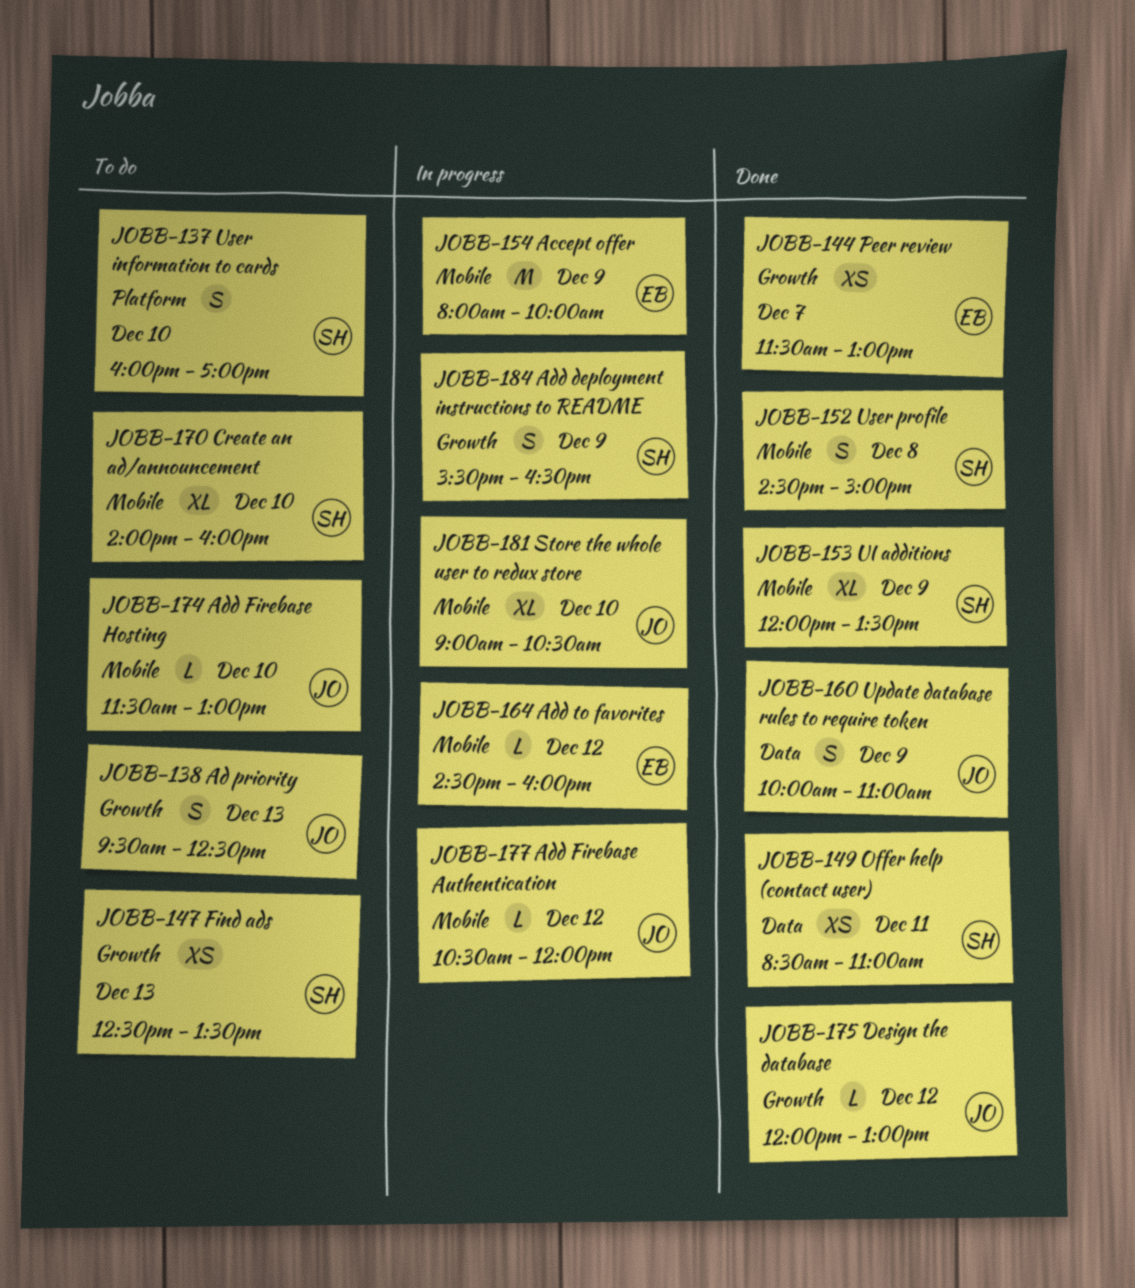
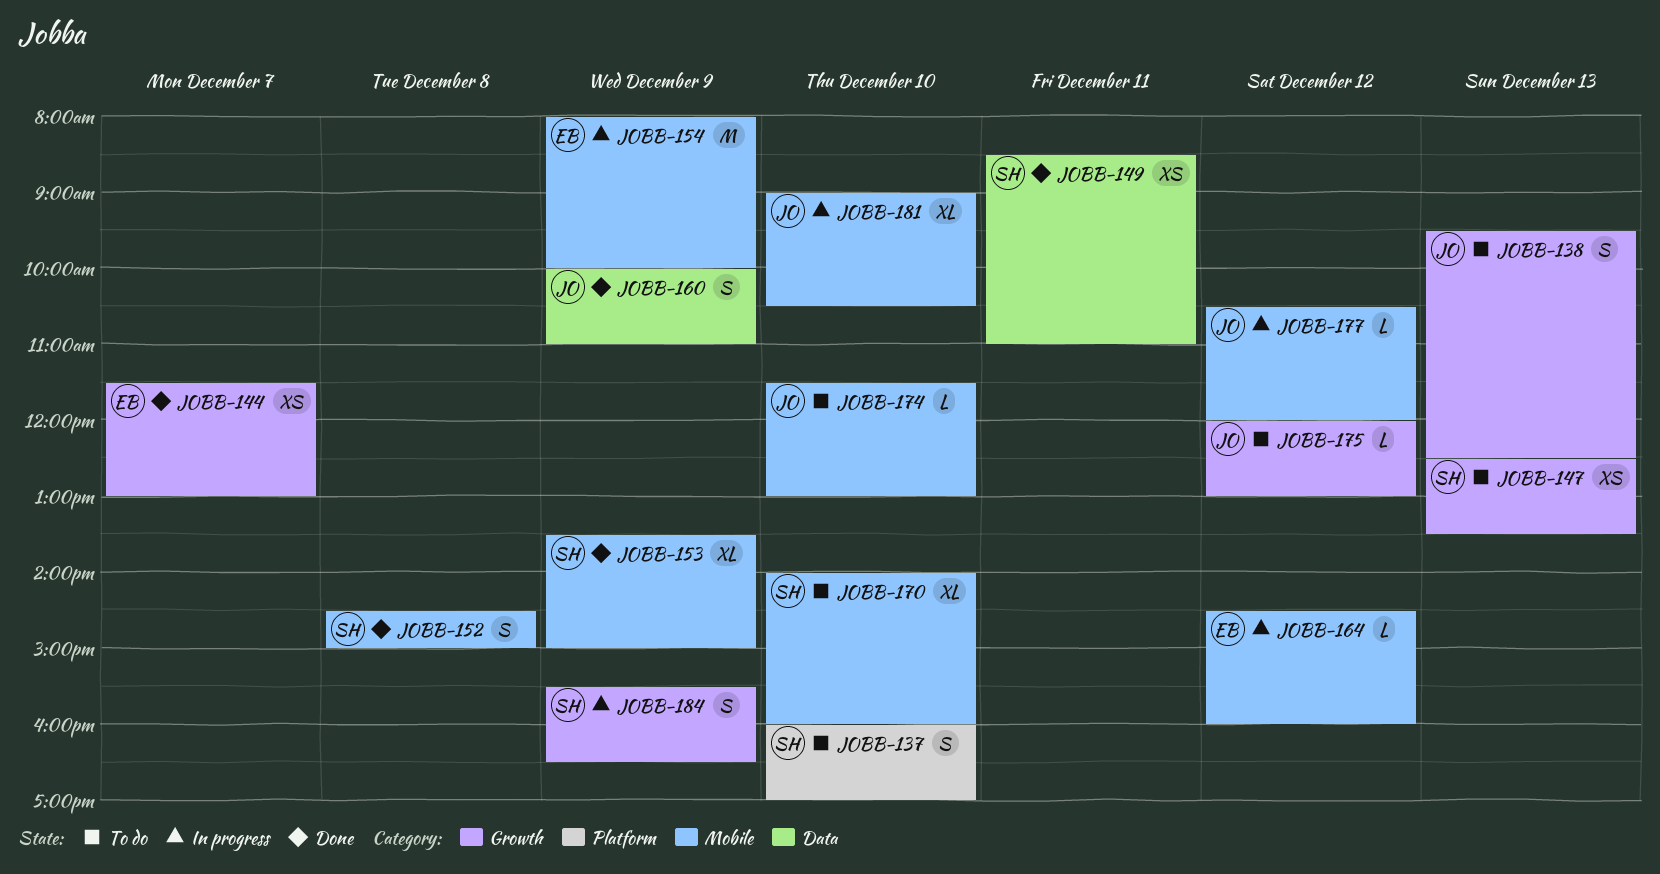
JOBB-153, begins: 12:00 -> 13:30
JOBB-153, ends: 13:30 -> 15:00
JOBB-175, status: Done -> To do

